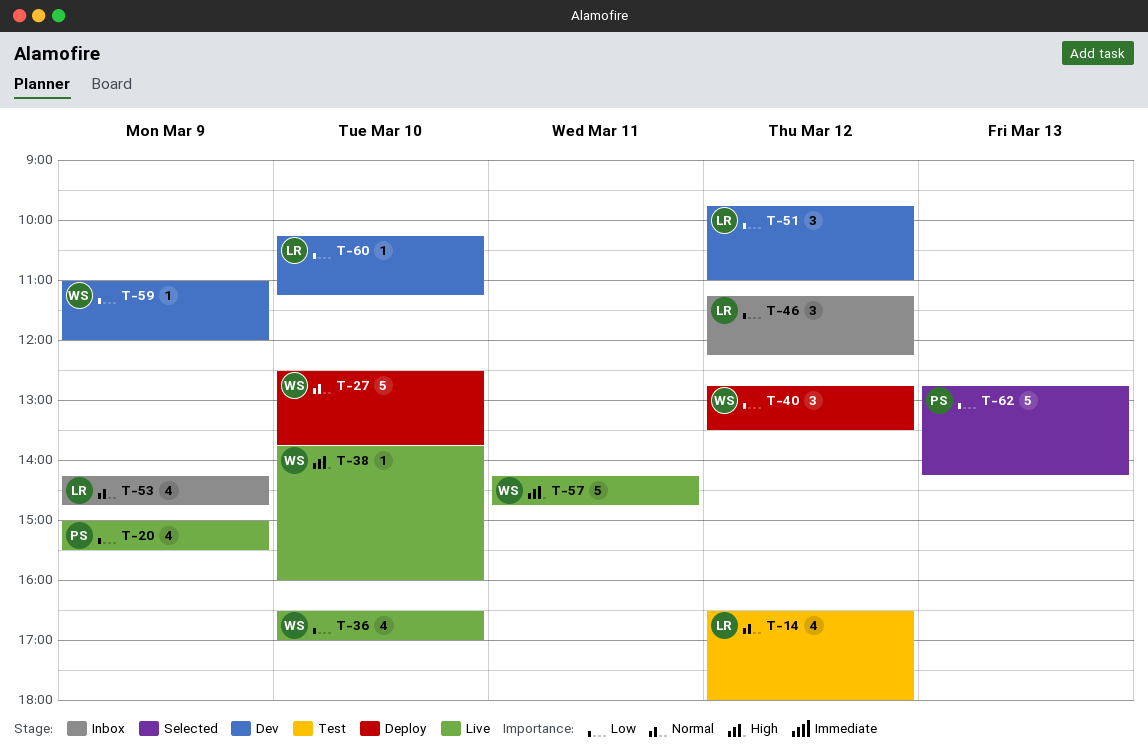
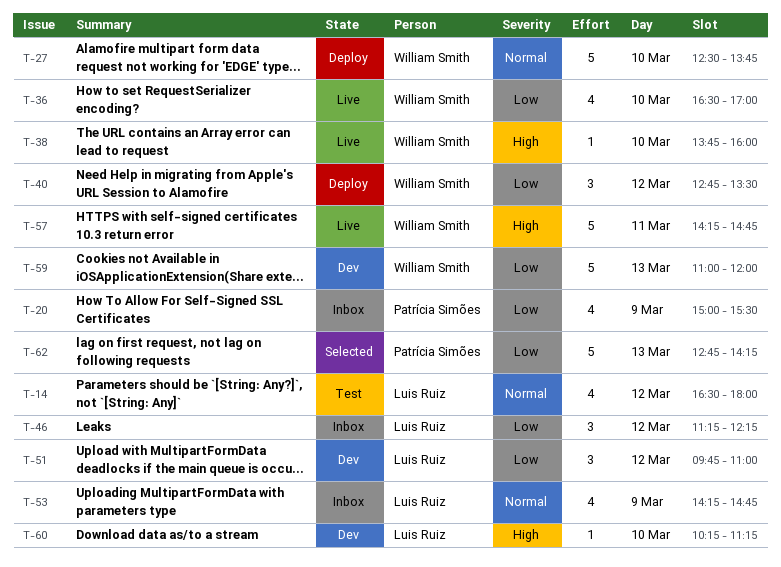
T-20, status: Live -> Inbox
T-59, estimate: 1 -> 5
T-59, day: Mar 9 -> Mar 13
T-60, priority: Low -> High

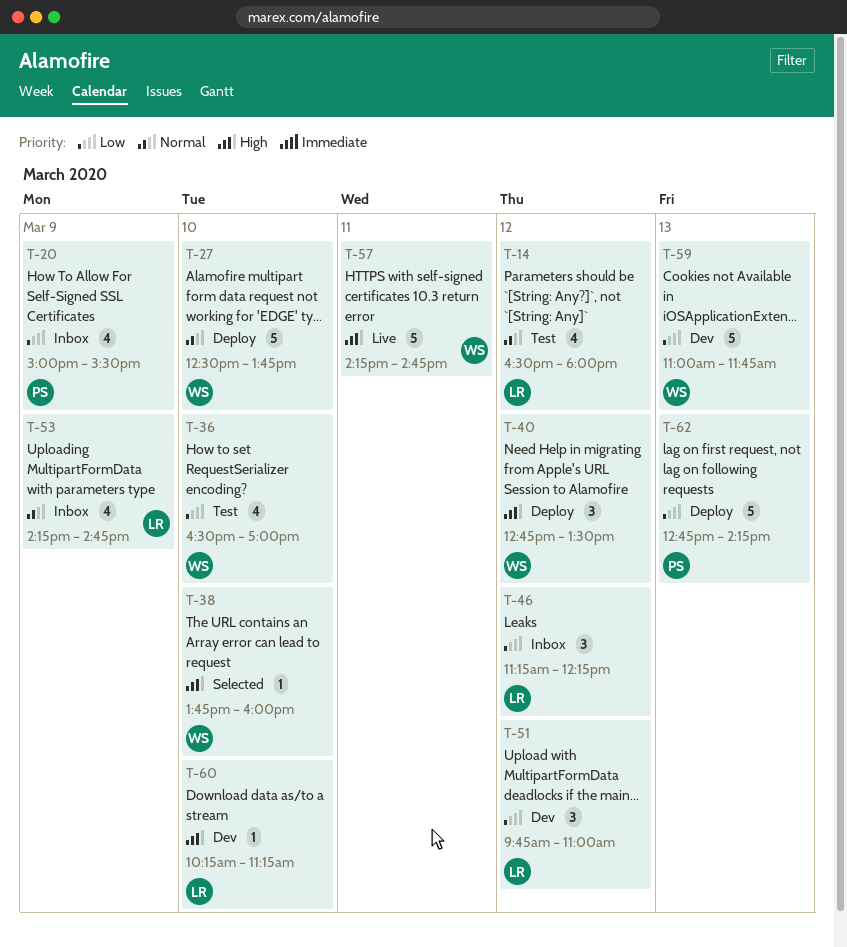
T-36, status: Live -> Test
T-38, status: Live -> Selected
T-40, priority: Low -> High
T-59, ends: 12:00 -> 11:45
T-62, status: Selected -> Deploy

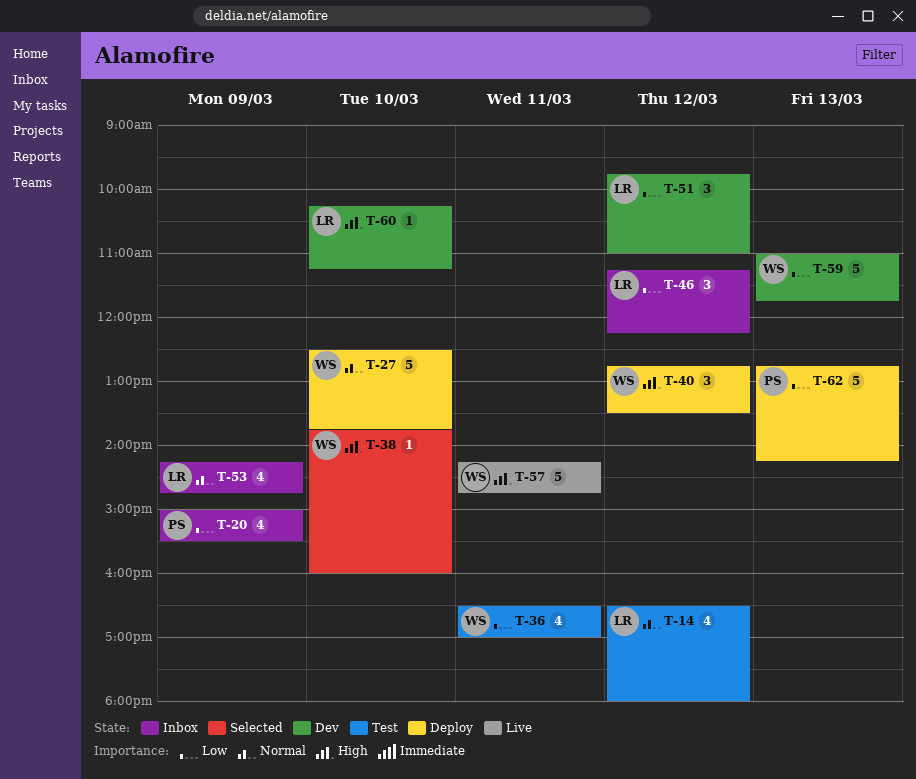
T-36, day: Mar 10 -> Mar 11

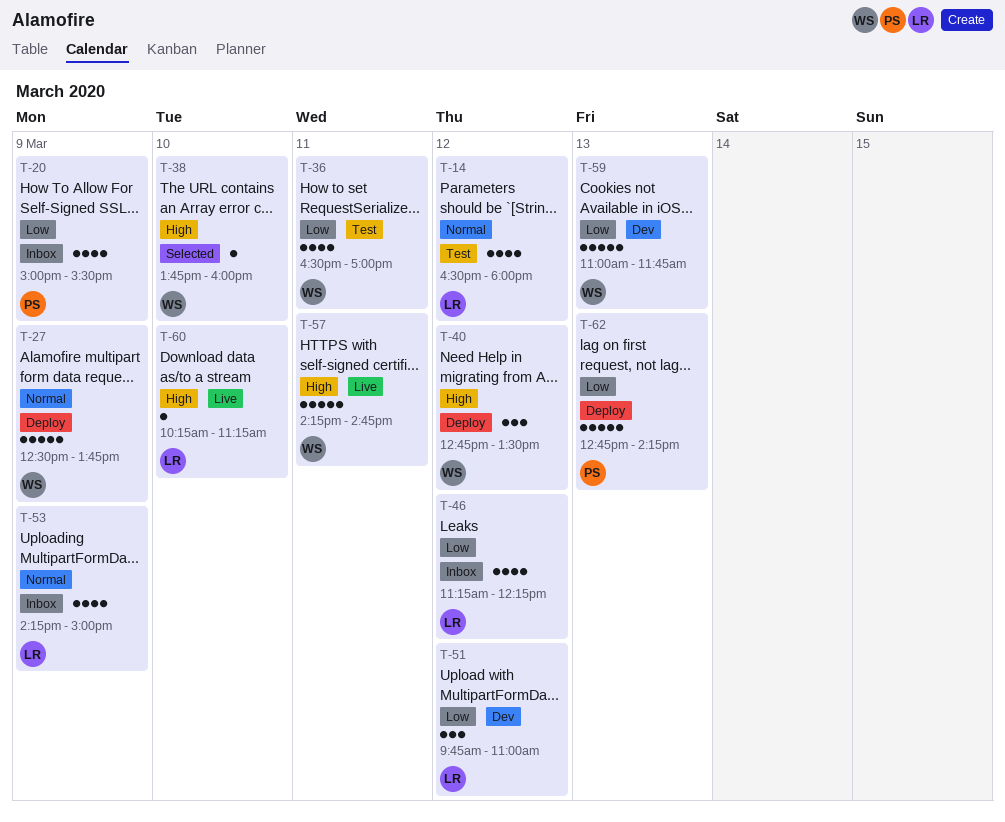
T-27, day: Mar 10 -> Mar 9
T-46, estimate: 3 -> 4
T-53, ends: 14:45 -> 15:00
T-60, status: Dev -> Live

